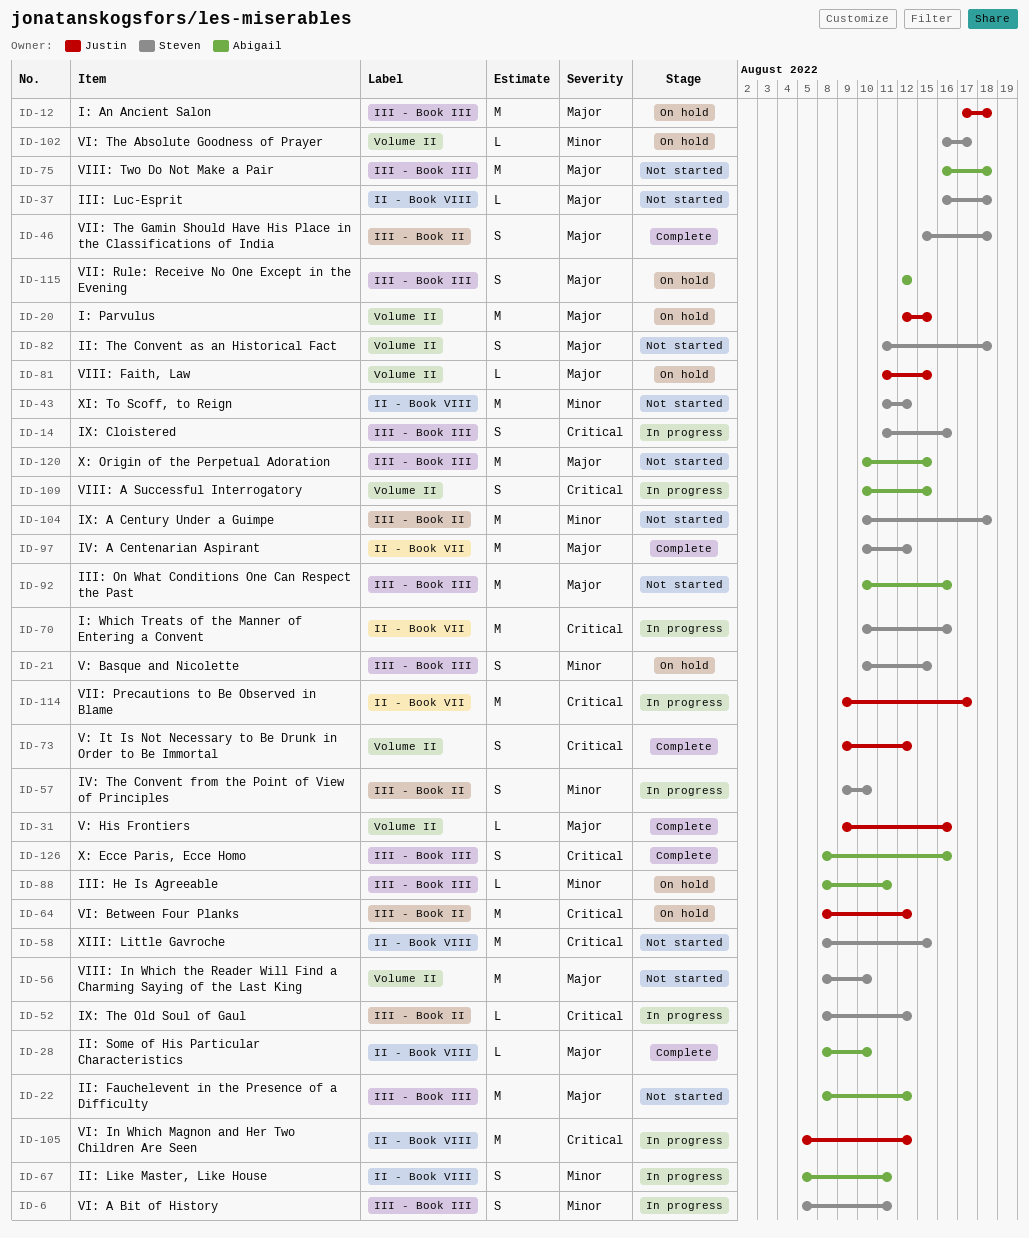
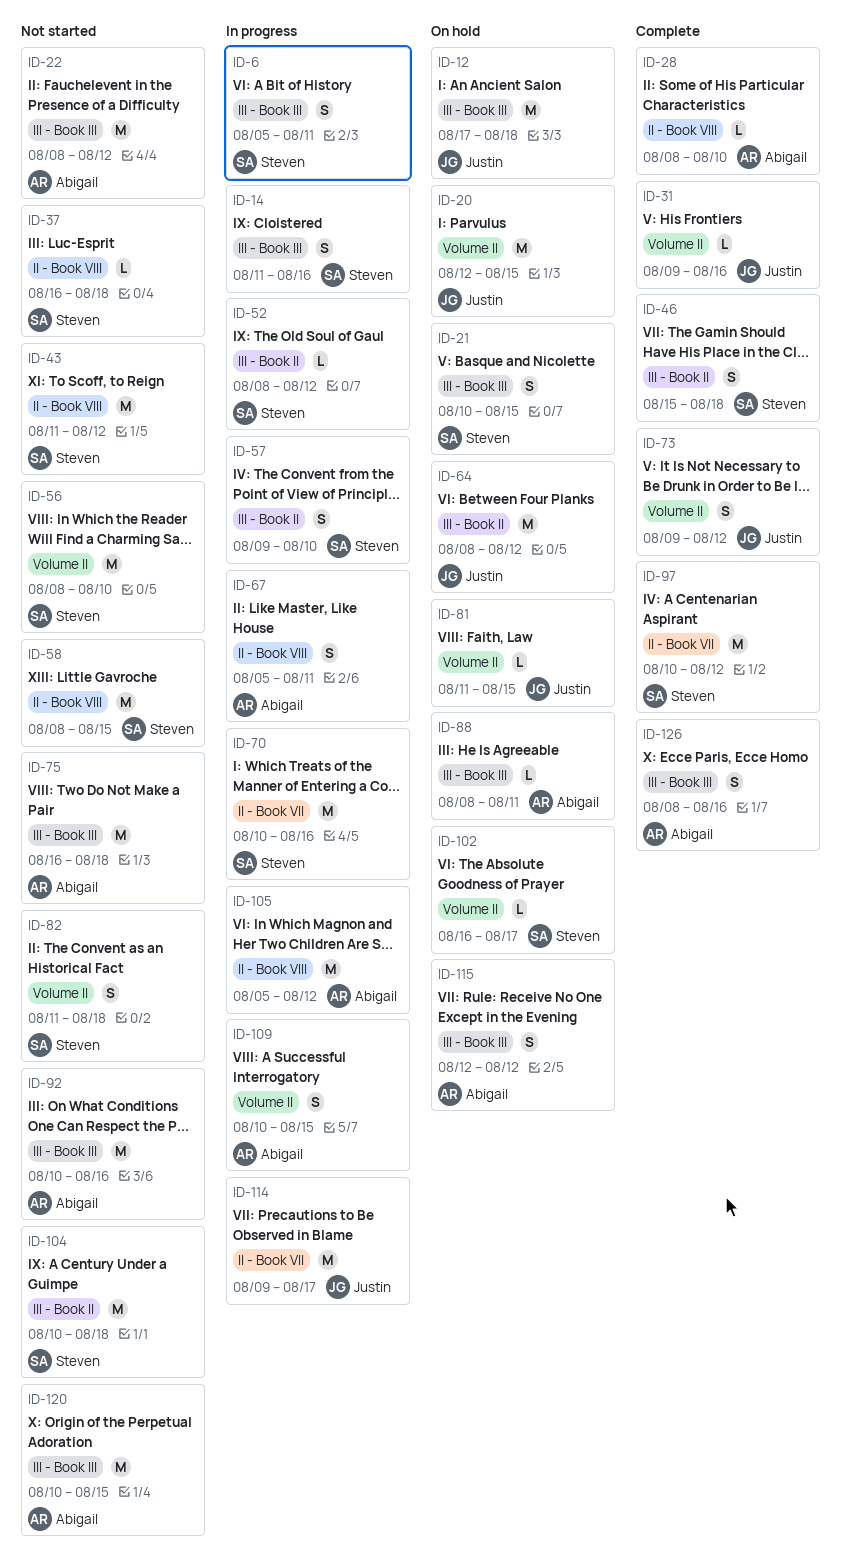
ID-105, owner: Justin -> Abigail

